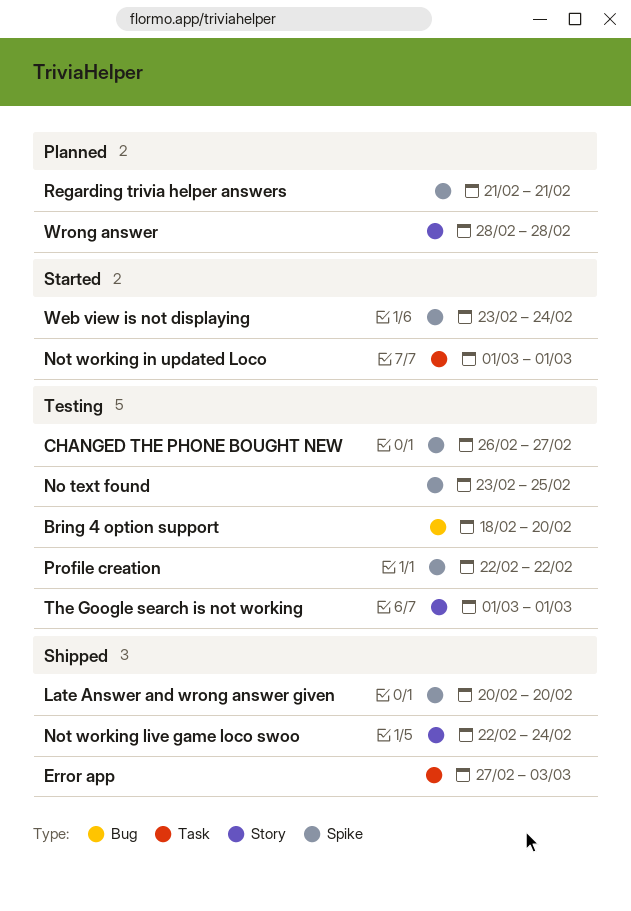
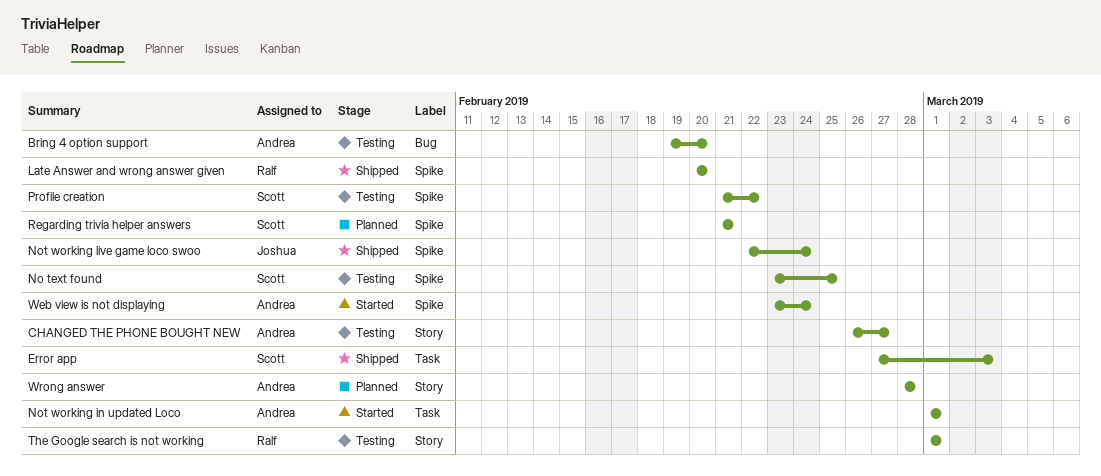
Bring 4 option support, start: Feb 18 -> Feb 19
CHANGED THE PHONE BOUGHT NEW, label: Spike -> Story
Not working live game loco swoo, label: Story -> Spike
Profile creation, start: Feb 22 -> Feb 21

